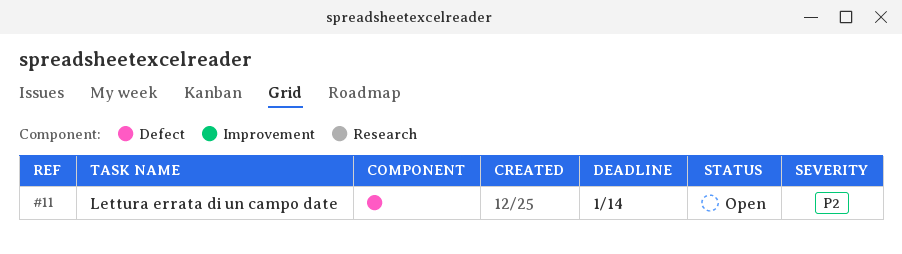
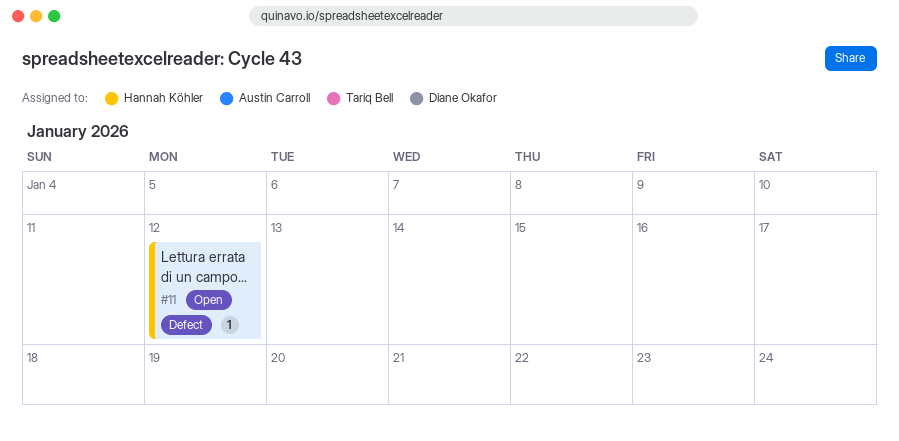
#11, due: Jan 14 -> Jan 12

